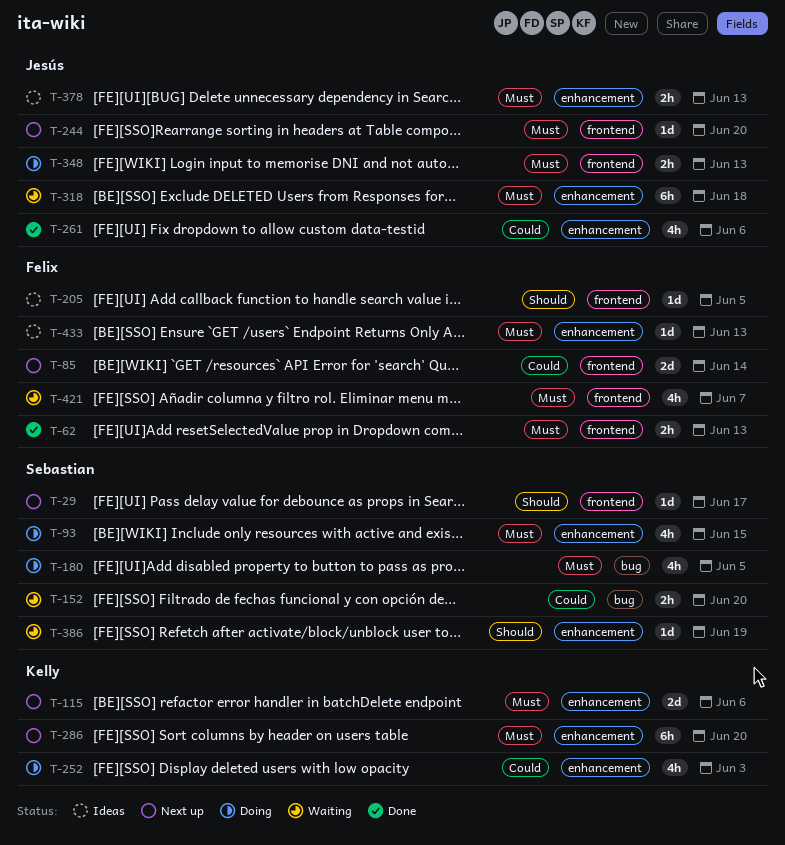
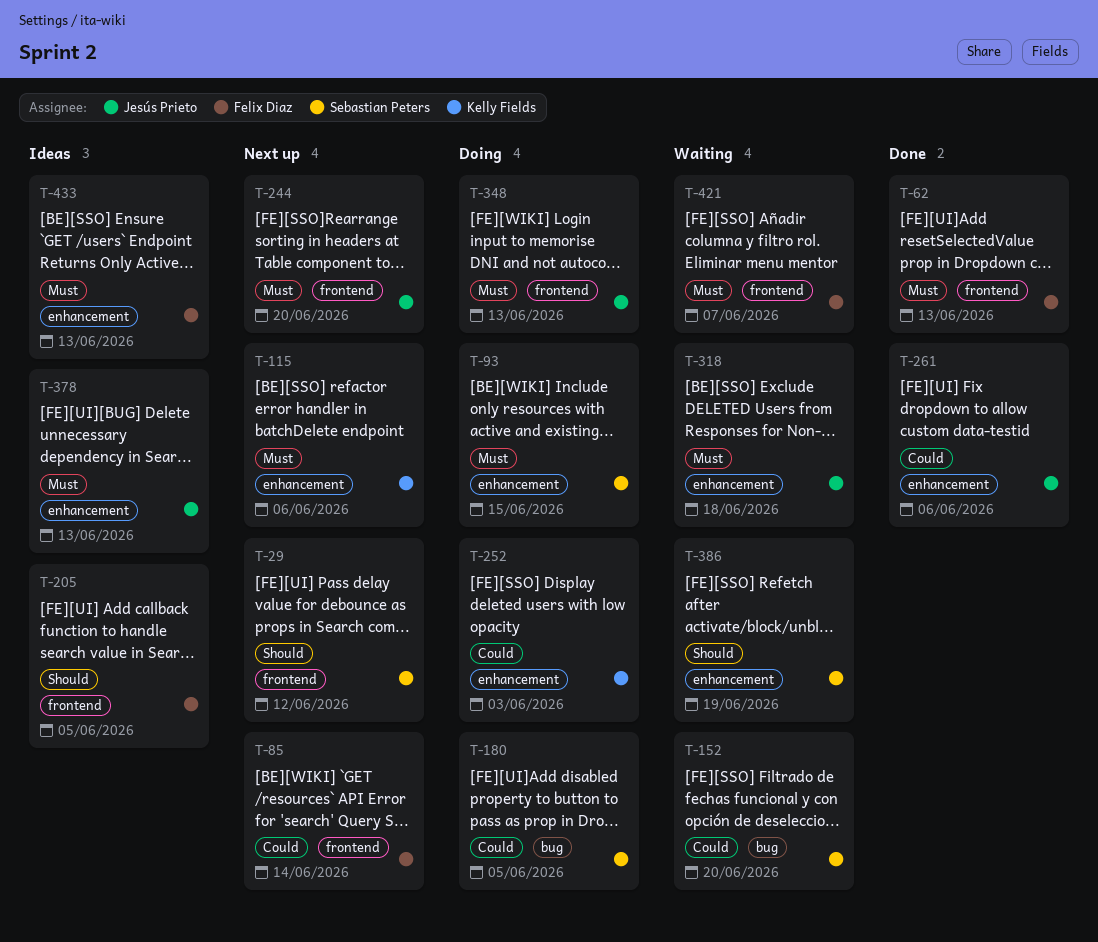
T-29, due: Jun 17 -> Jun 12
T-180, priority: Must -> Could
T-286: present -> none

